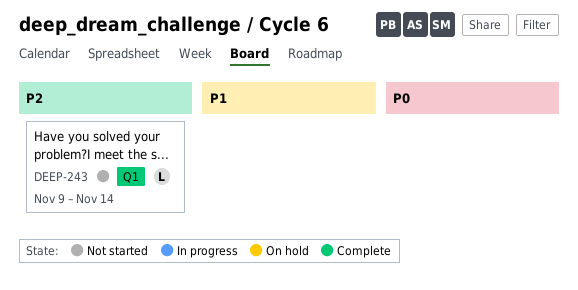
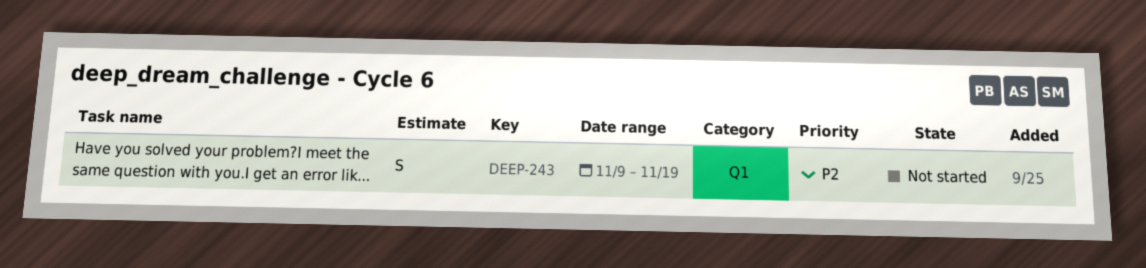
DEEP-243, estimate: L -> S
DEEP-243, due: Nov 14 -> Nov 19

